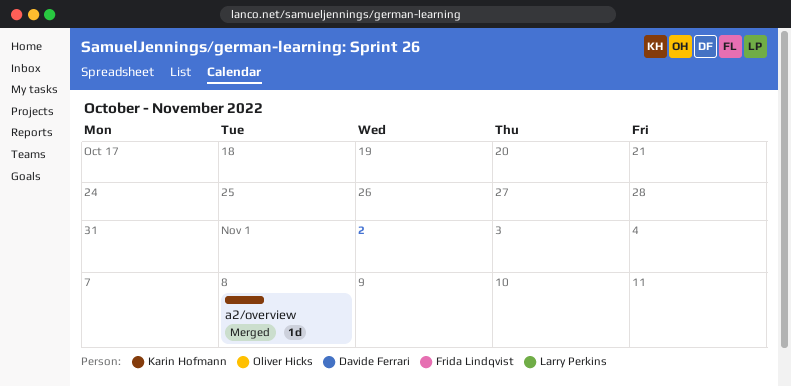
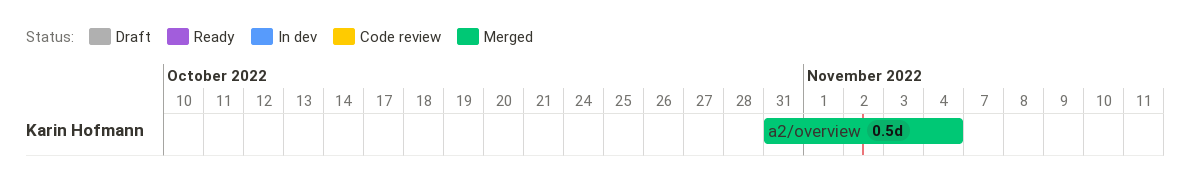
a2/overview, estimate: 1d -> 0.5d
a2/overview, due: Nov 8 -> Nov 4

